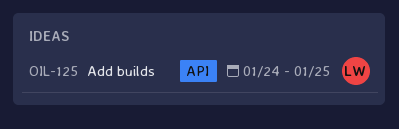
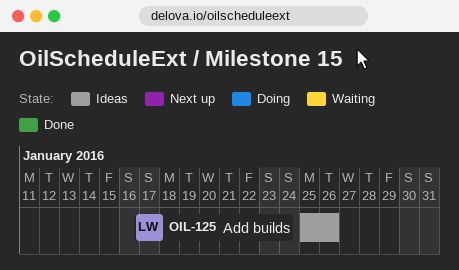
OIL-125, start: Jan 24 -> Jan 25
OIL-125, due: Jan 25 -> Jan 26

